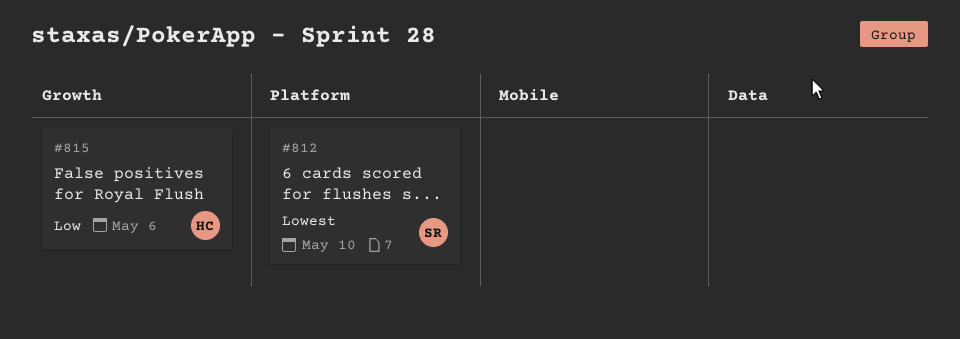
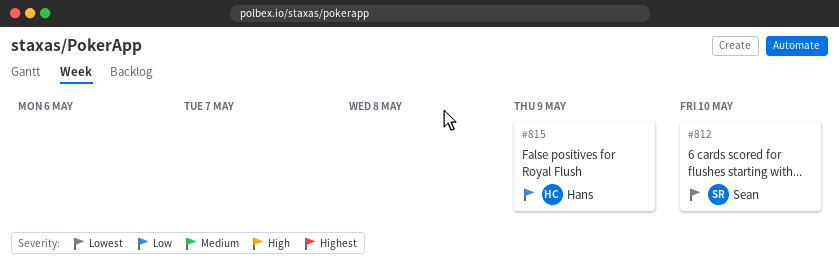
#815, due: May 6 -> May 9

